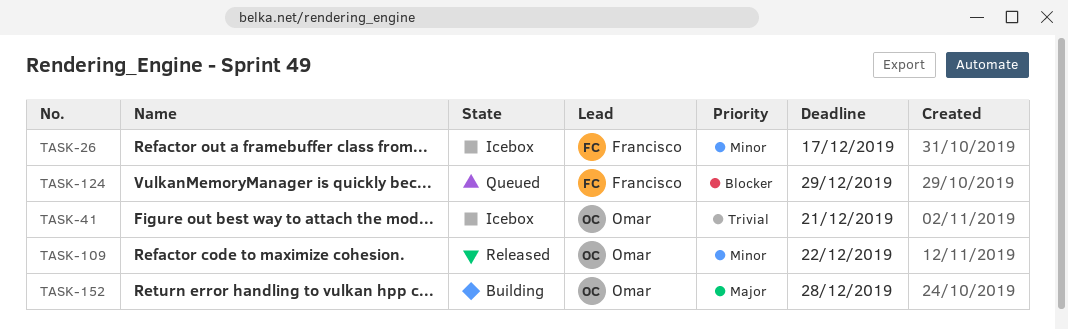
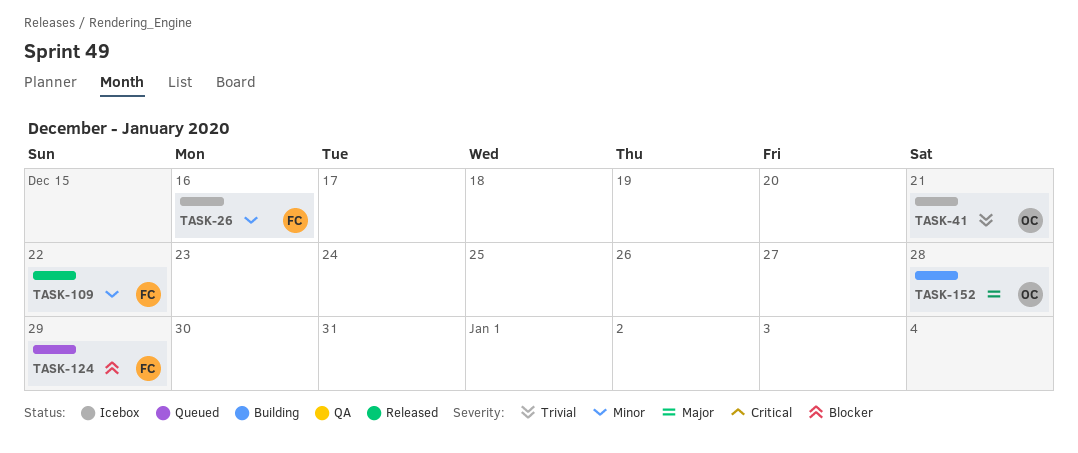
TASK-26, due: Dec 17 -> Dec 16
TASK-109, owner: Omar -> Francisco

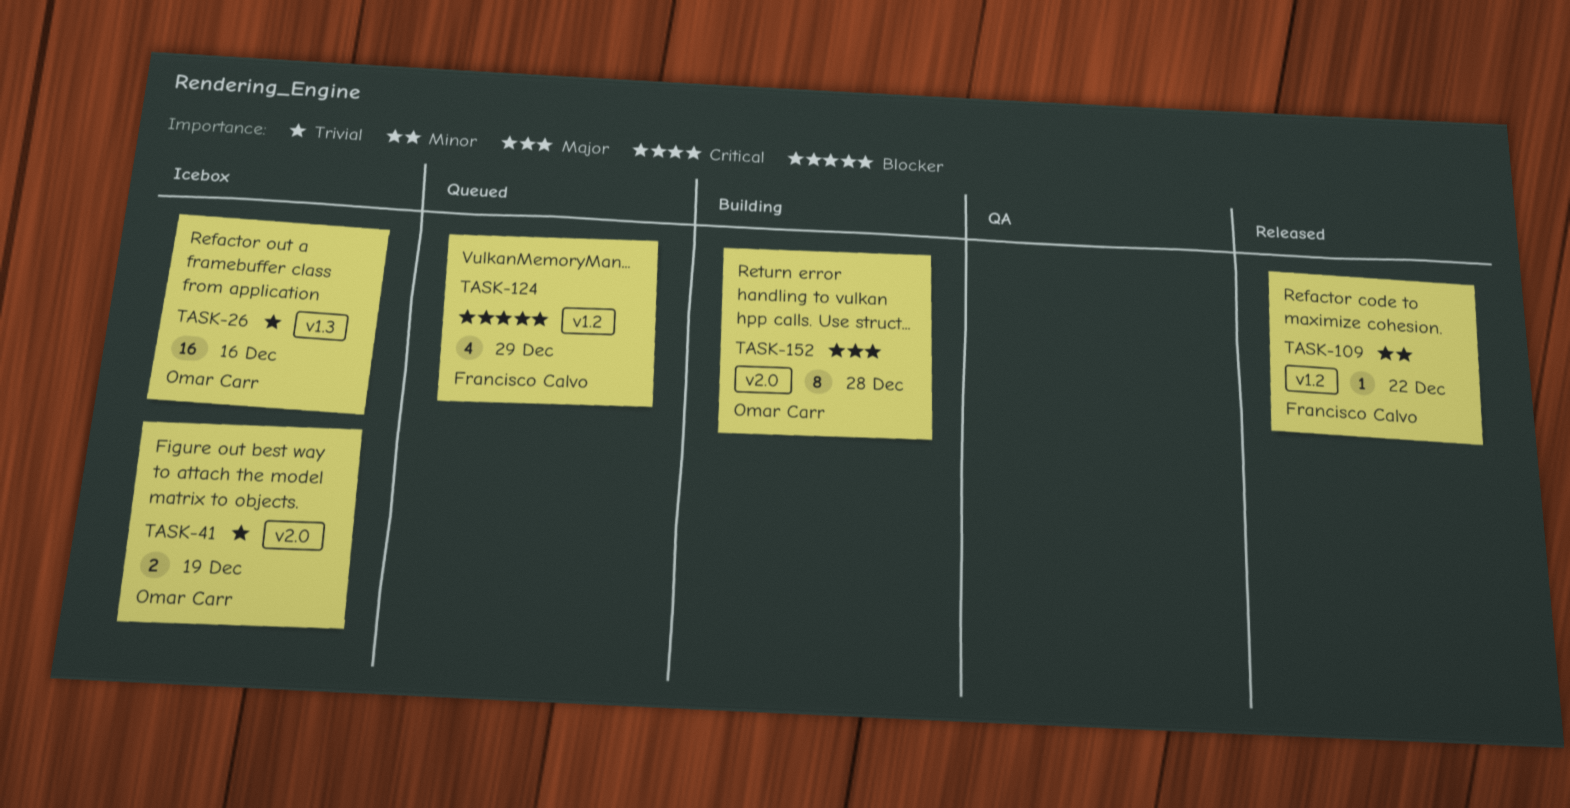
TASK-26, owner: Francisco Calvo -> Omar Carr
TASK-26, priority: Minor -> Trivial
TASK-41, due: Dec 21 -> Dec 19

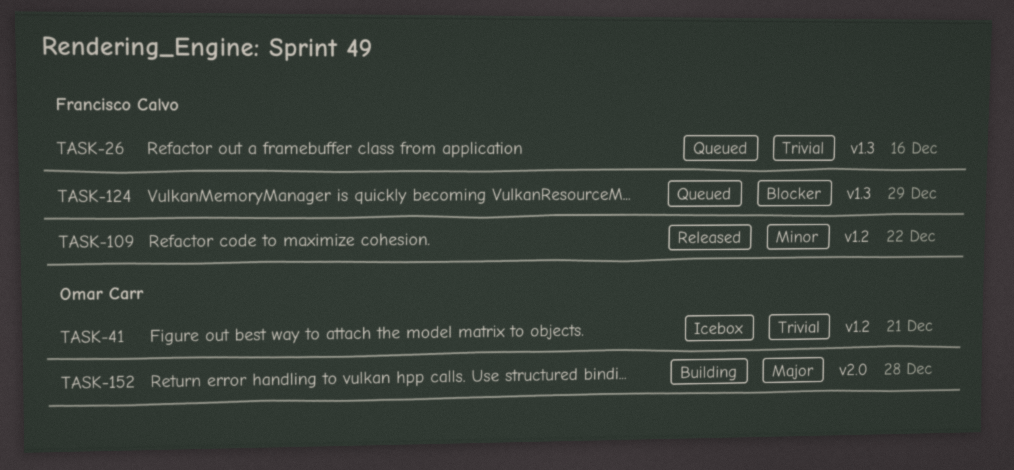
TASK-26, status: Icebox -> Queued
TASK-26, owner: Omar Carr -> Francisco Calvo
TASK-41, label: v2.0 -> v1.2
TASK-41, due: Dec 19 -> Dec 21
TASK-124, label: v1.2 -> v1.3

